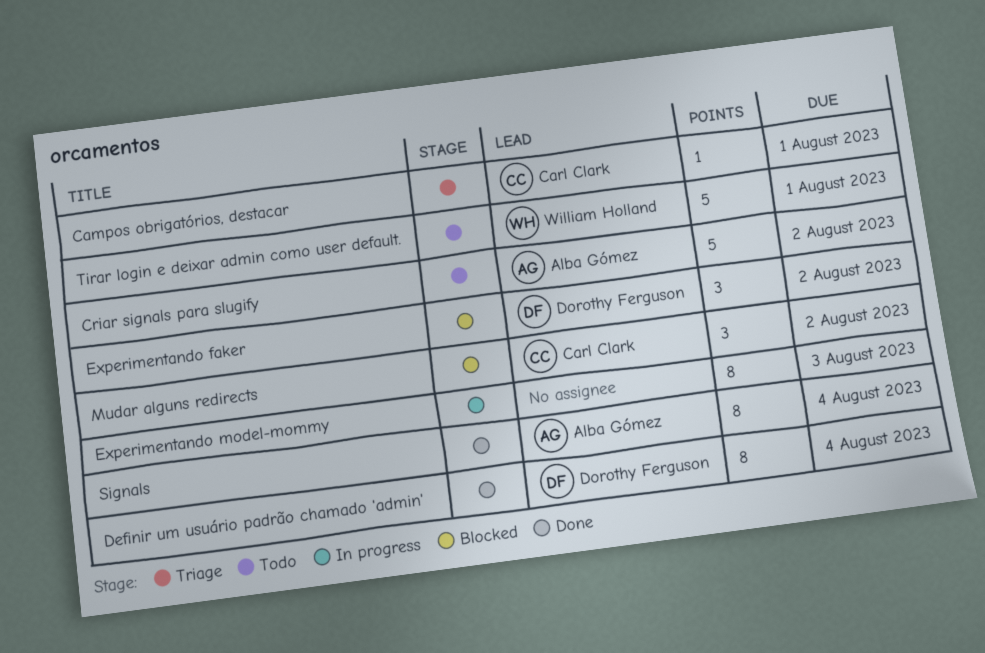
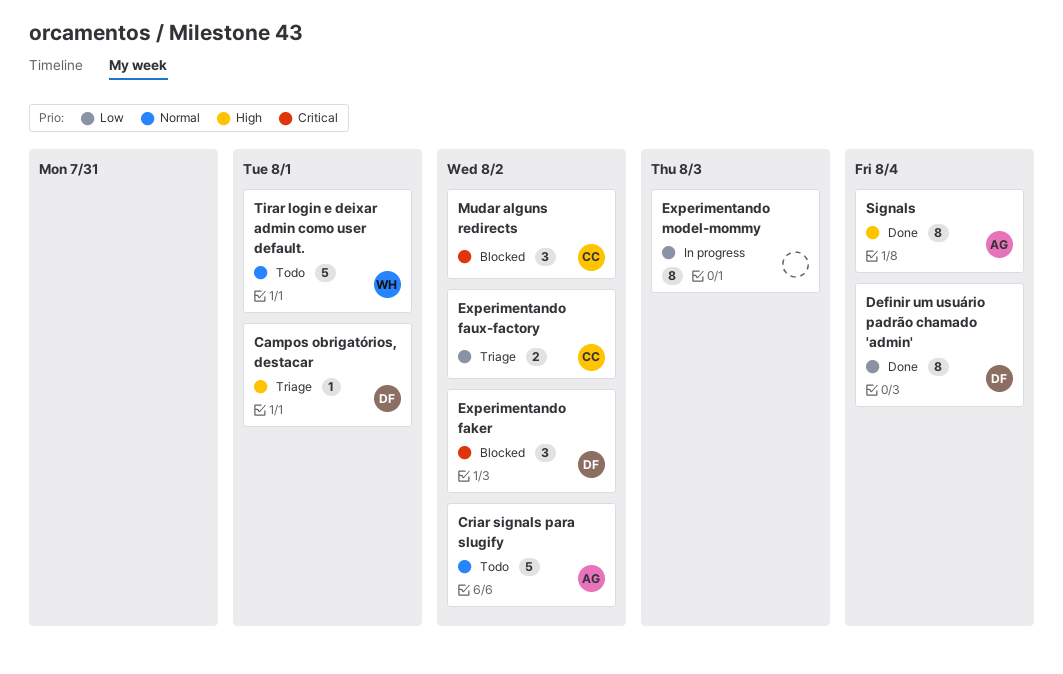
Campos obrigatórios, destacar, owner: Carl Clark -> Dorothy Ferguson
Experimentando faux-factory: none -> present

